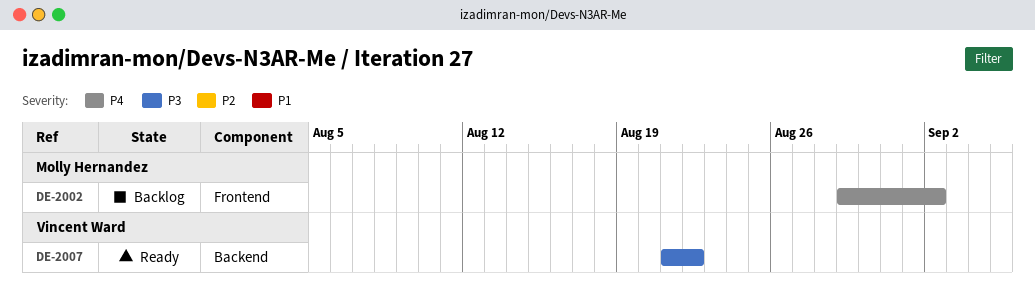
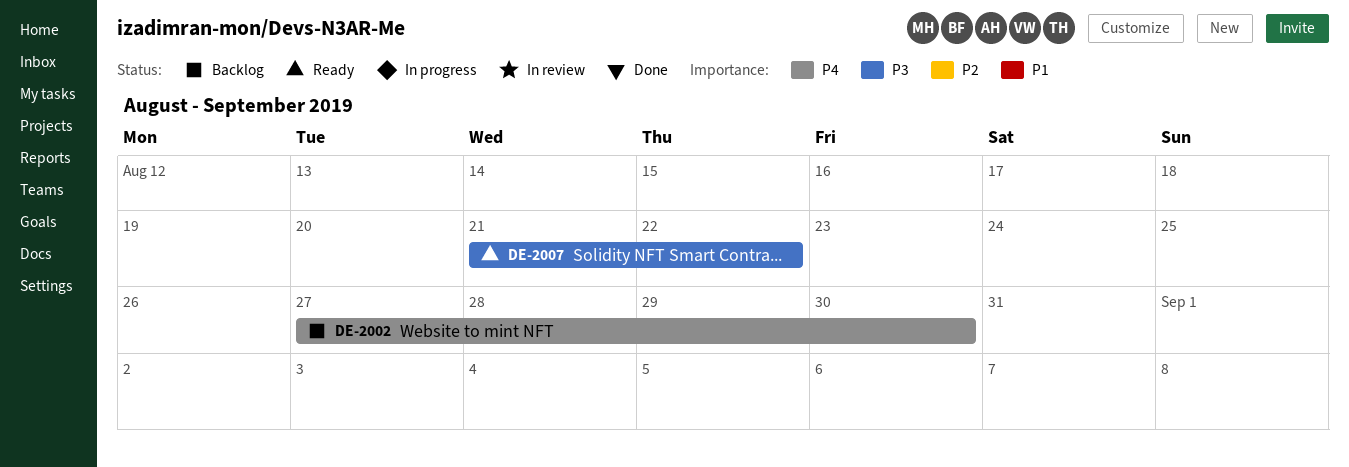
DE-2002, start: Aug 29 -> Aug 27
DE-2002, due: Sep 2 -> Aug 30

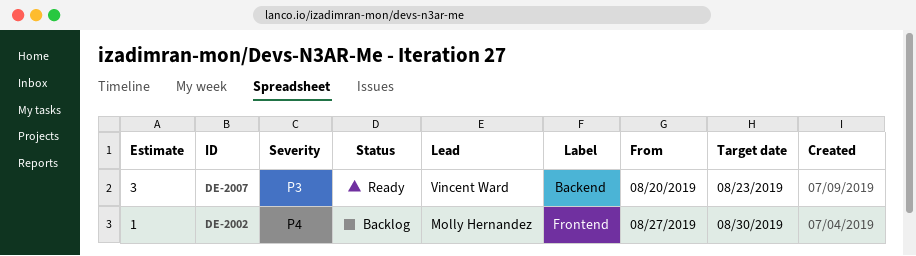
DE-2007, start: Aug 21 -> Aug 20
DE-2007, due: Aug 22 -> Aug 23

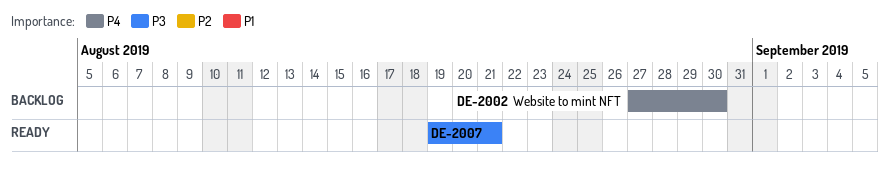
DE-2007, start: Aug 20 -> Aug 19
DE-2007, due: Aug 23 -> Aug 21

